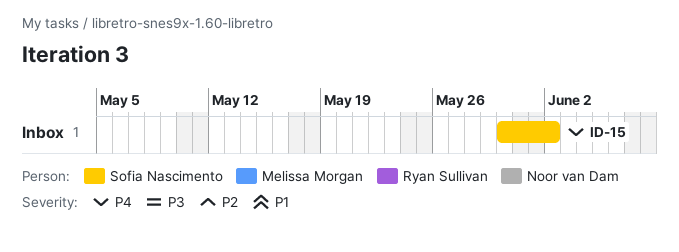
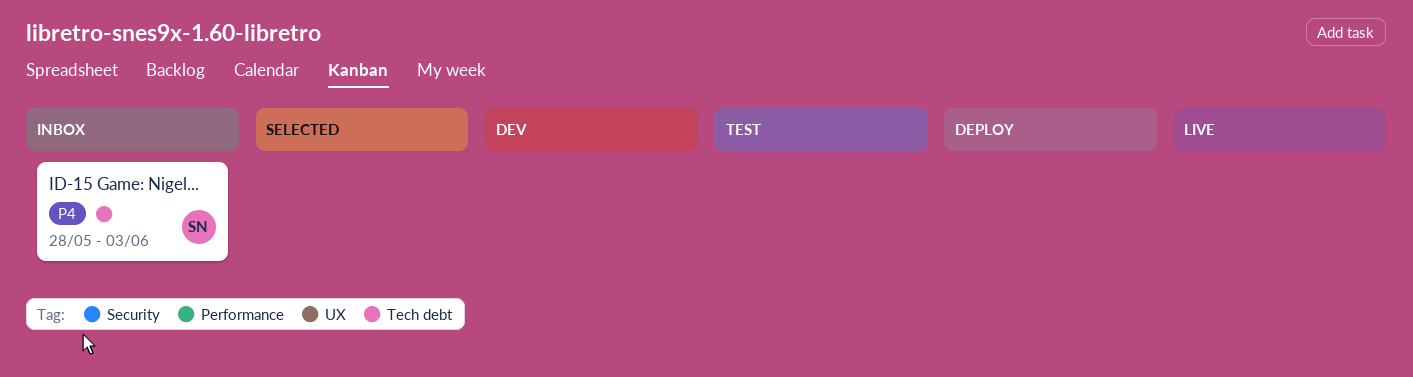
ID-15, start: May 30 -> May 28
ID-15, due: Jun 2 -> Jun 3

